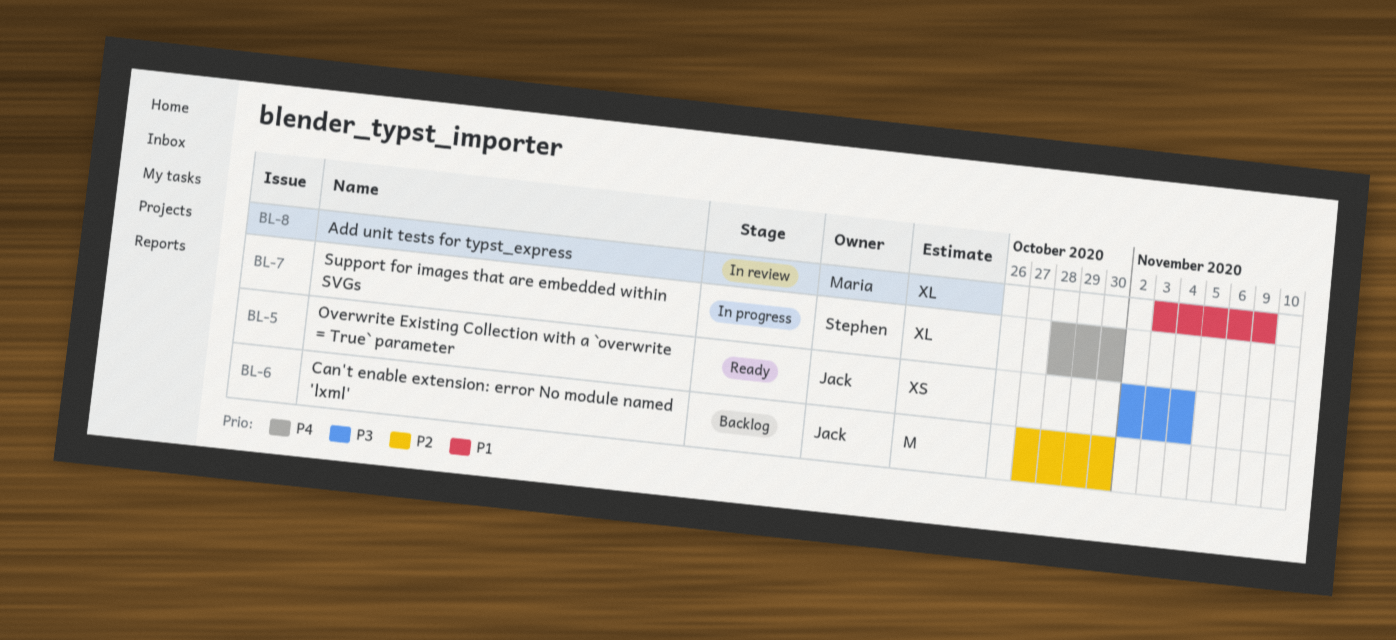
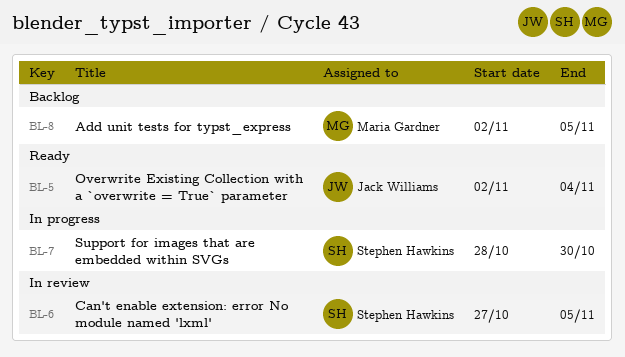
BL-6, status: Backlog -> In review
BL-6, owner: Jack Williams -> Stephen Hawkins
BL-6, due: Oct 30 -> Nov 5
BL-8, status: In review -> Backlog
BL-8, start: Nov 3 -> Nov 2
BL-8, due: Nov 9 -> Nov 5

